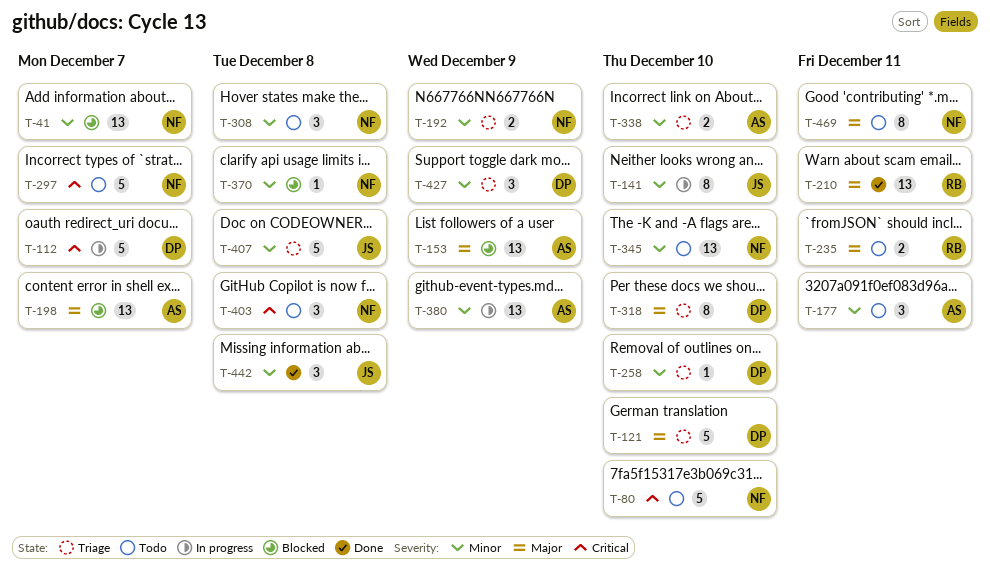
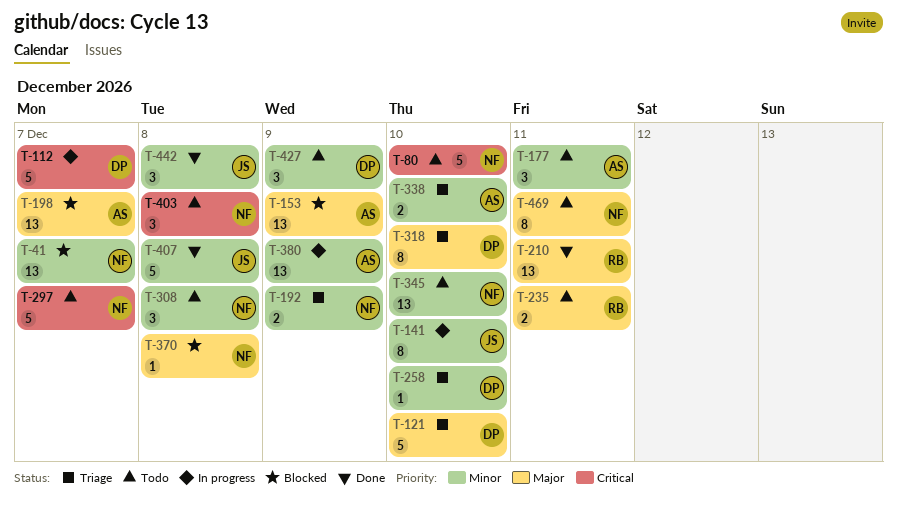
T-370, priority: Minor -> Major
T-407, status: Triage -> Done
T-427, status: Triage -> Todo

